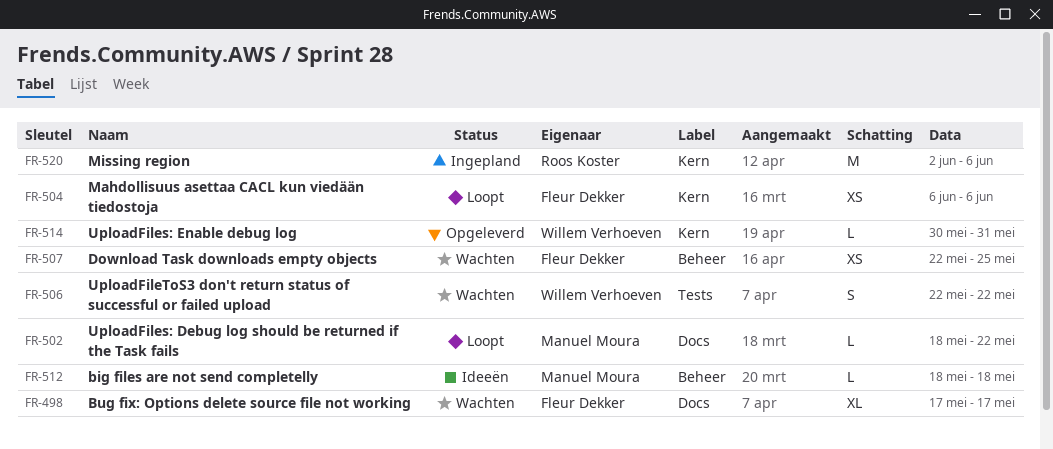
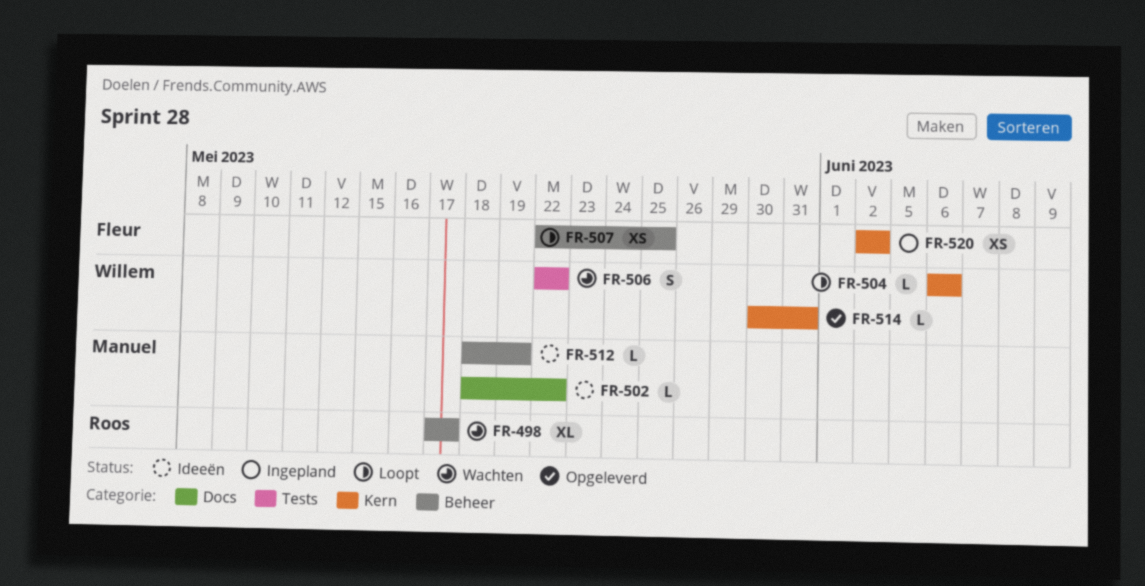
FR-498, owner: Fleur Dekker -> Roos Koster
FR-498, label: Docs -> Beheer
FR-502, status: Loopt -> Ideeën
FR-504, owner: Fleur Dekker -> Willem Verhoeven
FR-504, estimate: XS -> L
FR-507, status: Wachten -> Loopt
FR-512, due: May 18 -> May 19
FR-520, owner: Roos Koster -> Fleur Dekker
FR-520, estimate: M -> XS
FR-520, due: Jun 6 -> Jun 2

